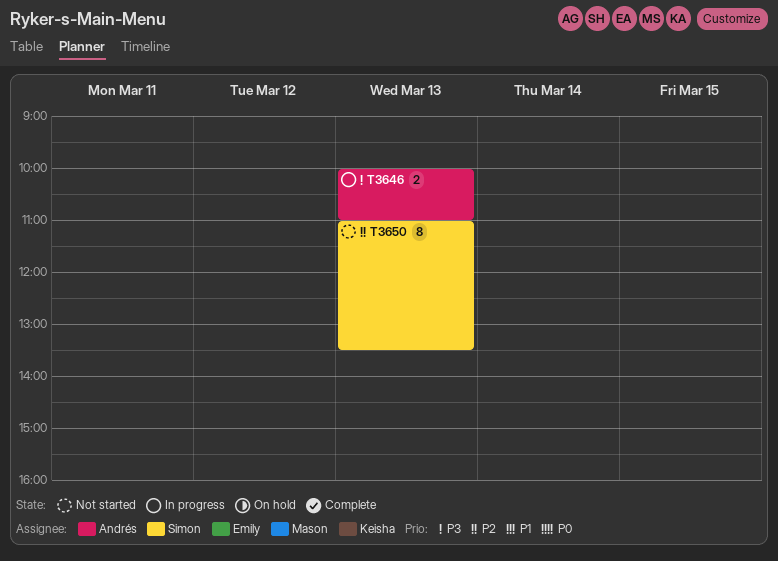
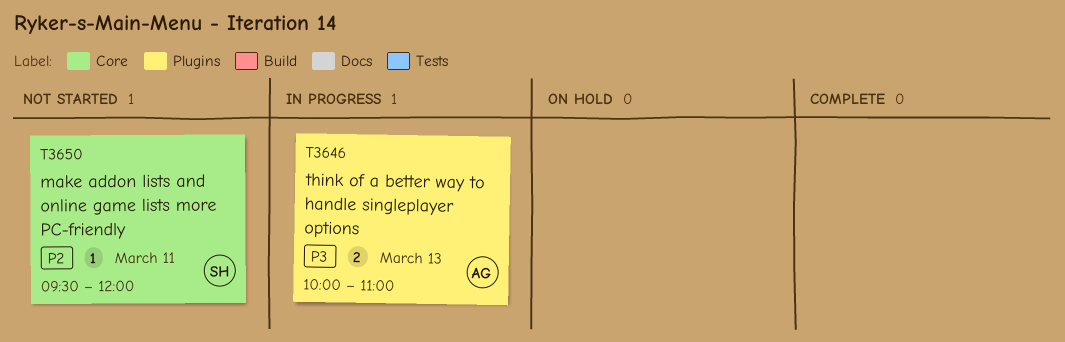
T3650, estimate: 8 -> 1
T3650, day: Mar 13 -> Mar 11
T3650, begins: 11:00 -> 09:30
T3650, ends: 13:30 -> 12:00

